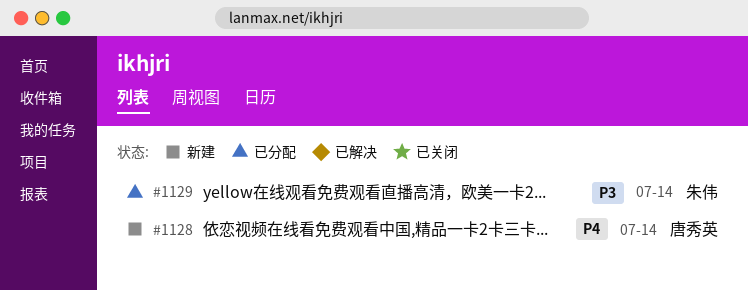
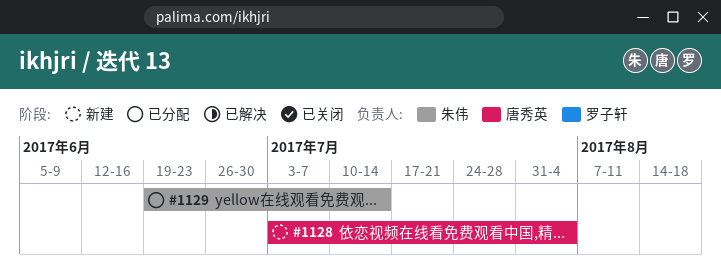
#1128, due: Jul 14 -> Aug 4

